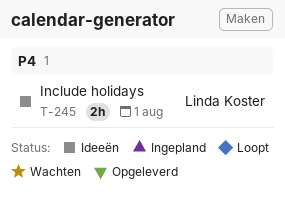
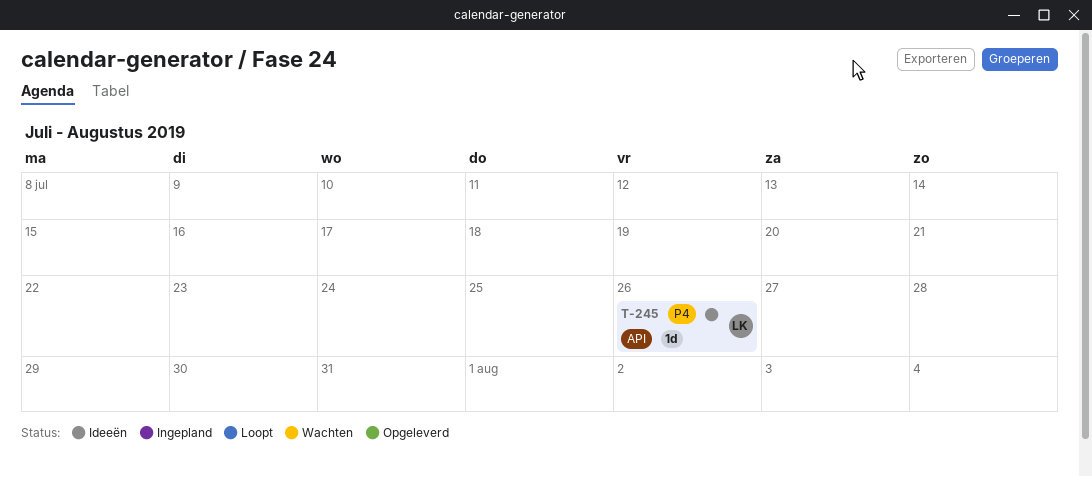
T-245, estimate: 2h -> 1d
T-245, due: Aug 1 -> Jul 26

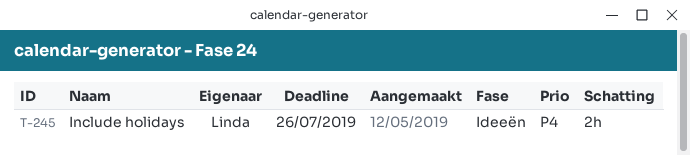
T-245, estimate: 1d -> 2h

